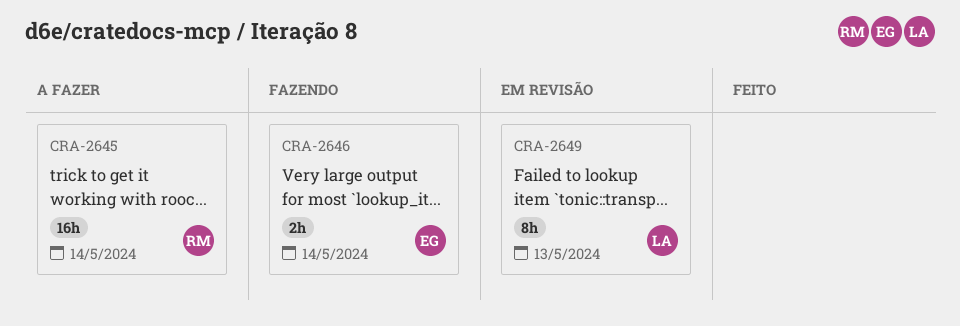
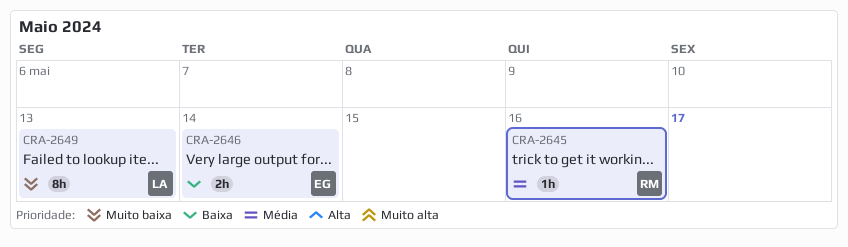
CRA-2645, estimate: 16h -> 1h
CRA-2645, due: May 14 -> May 16

